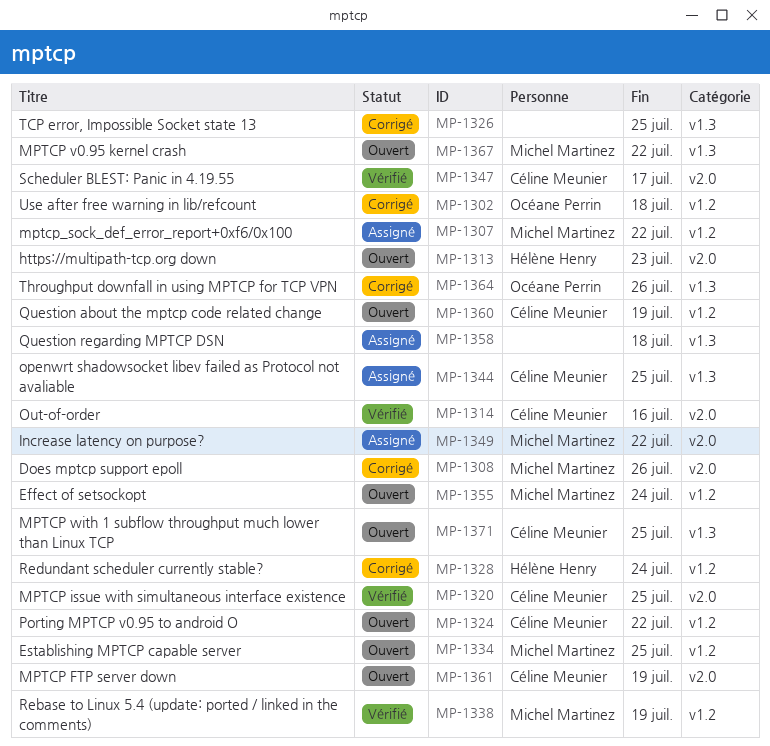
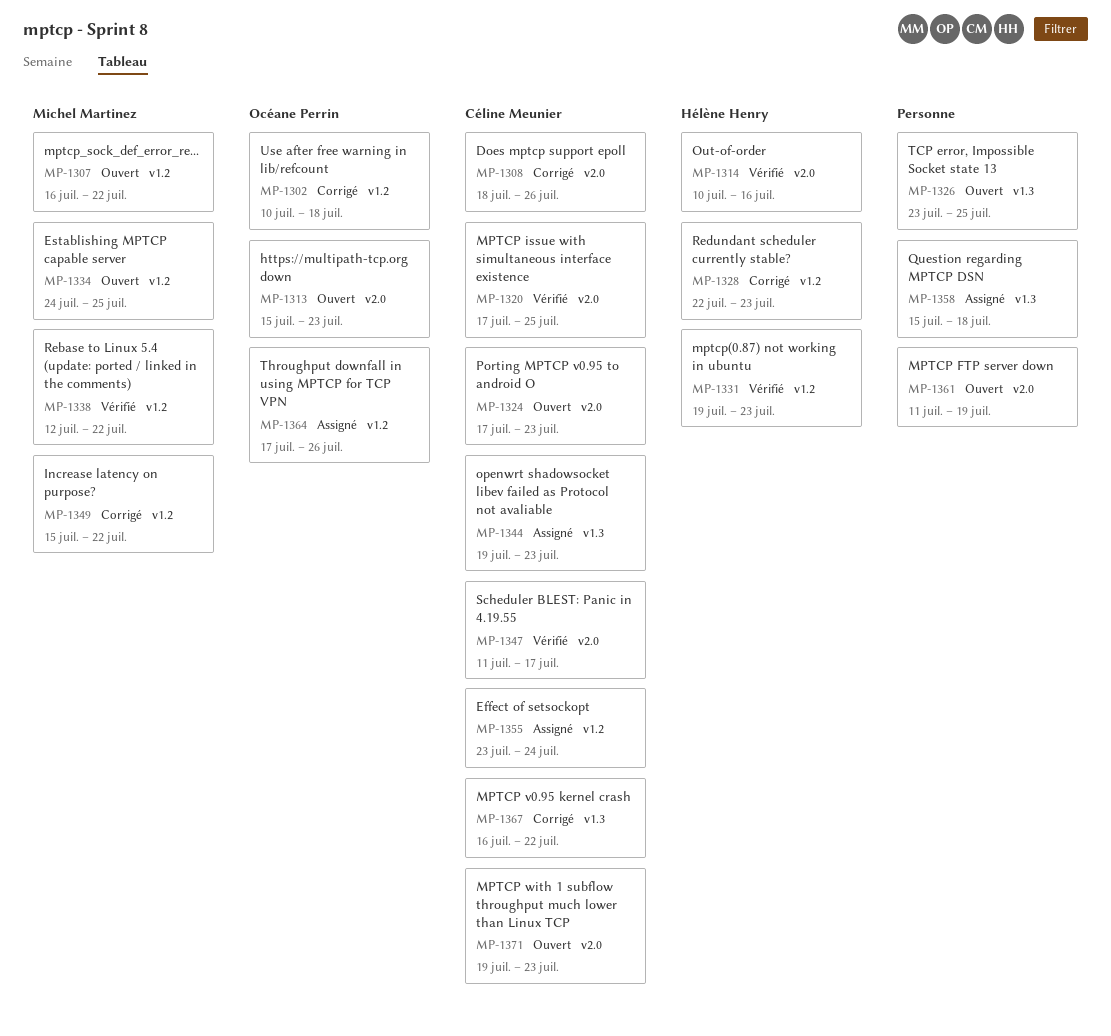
MP-1307, status: Assigné -> Ouvert
MP-1308, owner: Michel Martinez -> Céline Meunier
MP-1313, owner: Hélène Henry -> Océane Perrin
MP-1314, owner: Céline Meunier -> Hélène Henry
MP-1324, label: v1.2 -> v2.0
MP-1324, due: Jul 22 -> Jul 23
MP-1326, status: Corrigé -> Ouvert
MP-1328, due: Jul 24 -> Jul 23
MP-1331: none -> present
MP-1338, due: Jul 19 -> Jul 22
MP-1344, due: Jul 25 -> Jul 23
MP-1349, status: Assigné -> Corrigé
MP-1349, label: v2.0 -> v1.2
MP-1355, status: Ouvert -> Assigné
MP-1355, owner: Michel Martinez -> Céline Meunier
MP-1360: present -> none
MP-1361, owner: Céline Meunier -> none
MP-1364, status: Corrigé -> Assigné
MP-1364, label: v1.3 -> v1.2
MP-1367, status: Ouvert -> Corrigé
MP-1367, owner: Michel Martinez -> Céline Meunier
MP-1371, label: v1.3 -> v2.0
MP-1371, due: Jul 25 -> Jul 23

